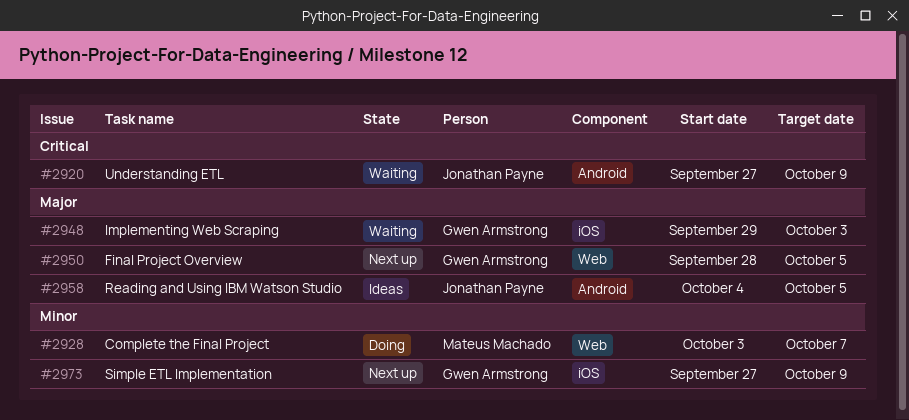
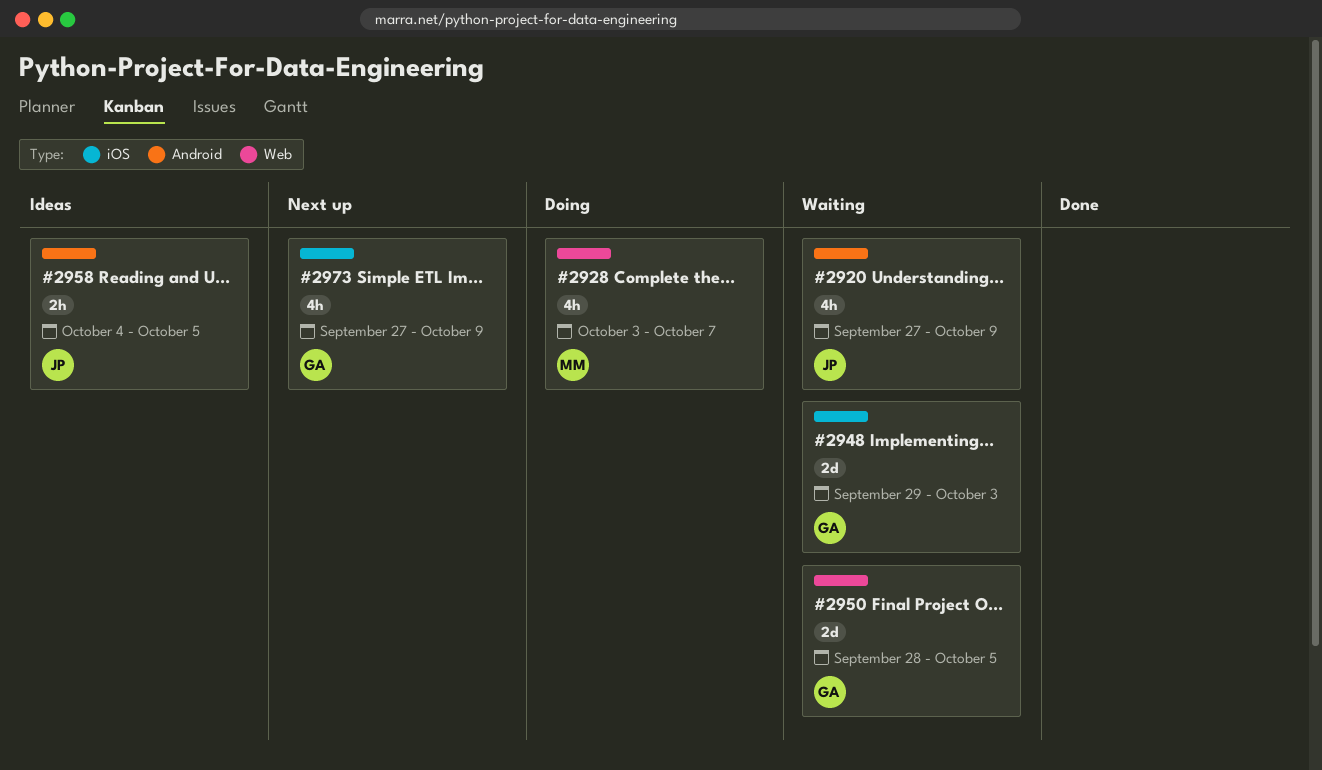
#2950, status: Next up -> Waiting

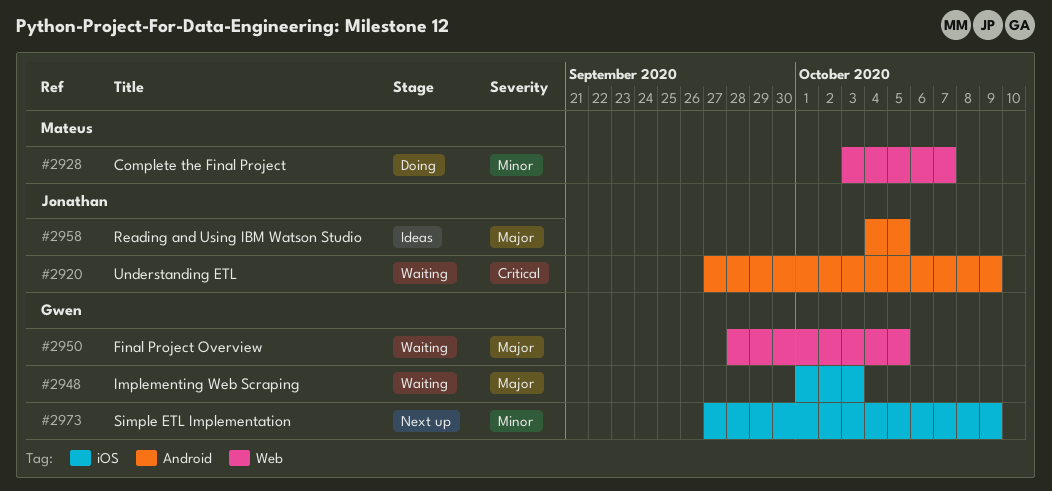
#2948, start: Sep 29 -> Oct 1

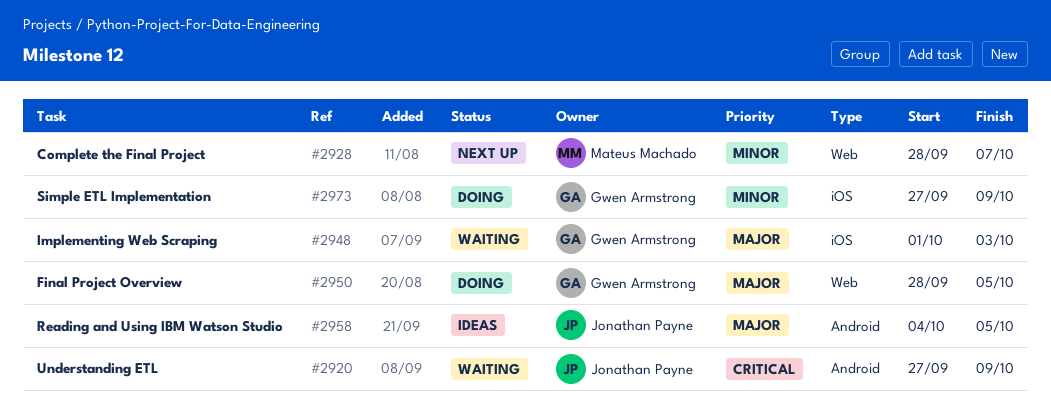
#2928, status: Doing -> Next up
#2928, start: Oct 3 -> Sep 28
#2950, status: Waiting -> Doing
#2973, status: Next up -> Doing

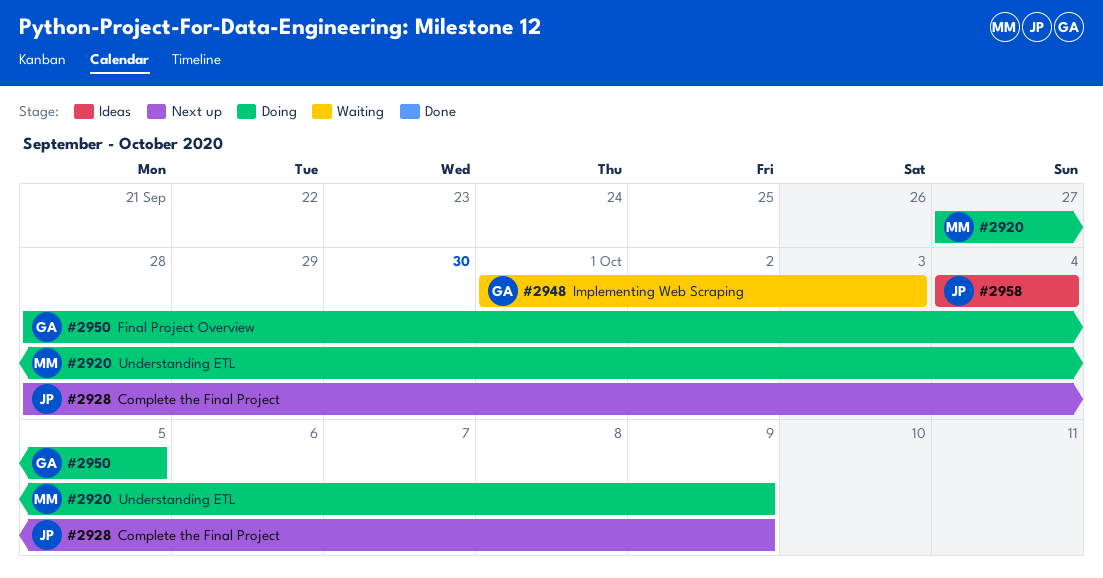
#2920, status: Waiting -> Doing
#2920, owner: Jonathan Payne -> Mateus Machado
#2928, owner: Mateus Machado -> Jonathan Payne
#2928, due: Oct 7 -> Oct 9
#2958, due: Oct 5 -> Oct 4
#2973: present -> none

